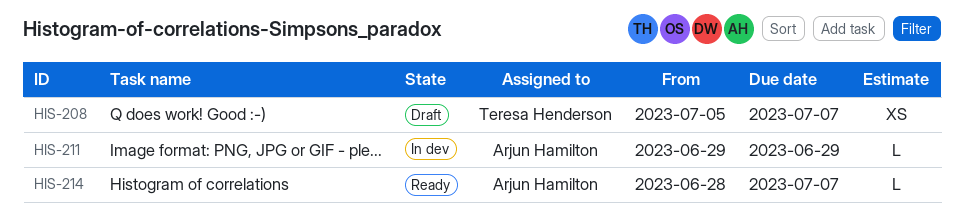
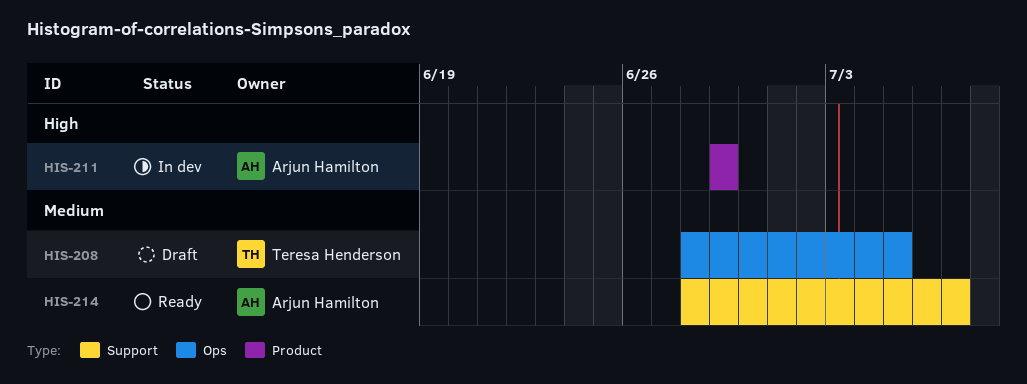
HIS-208, start: Jul 5 -> Jun 28
HIS-208, due: Jul 7 -> Jul 5

